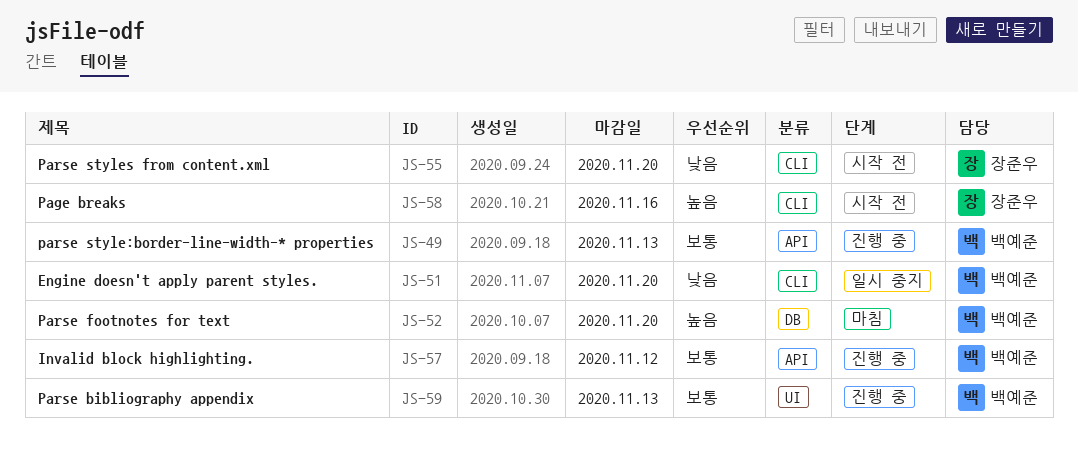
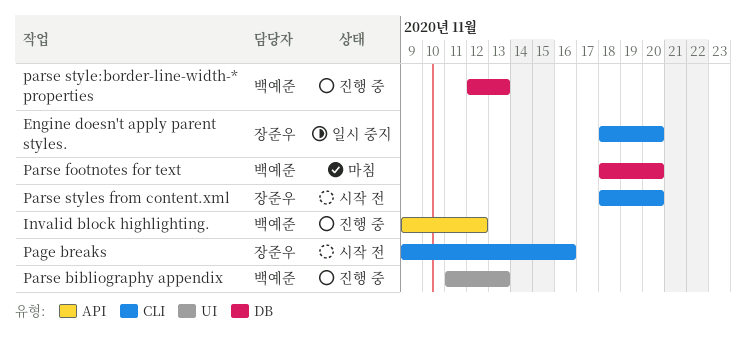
Engine doesn't apply parent styles., owner: 백예준 -> 장준우
parse style:border-line-width-* properties, label: API -> DB

